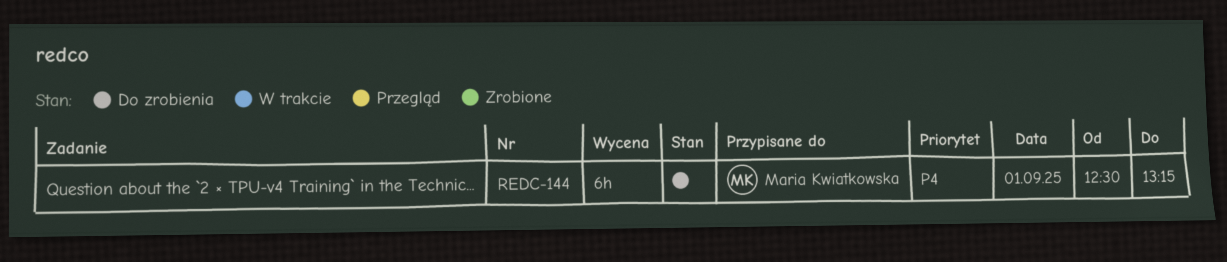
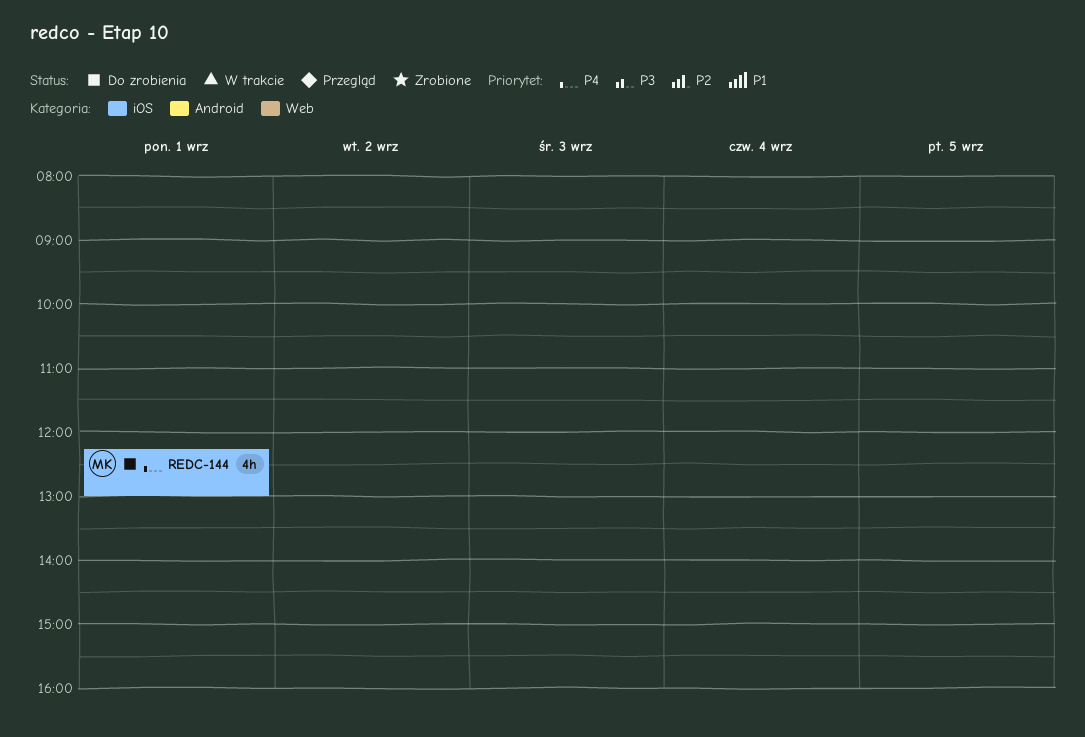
REDC-144, estimate: 6h -> 4h
REDC-144, begins: 12:30 -> 12:15
REDC-144, ends: 13:15 -> 13:00

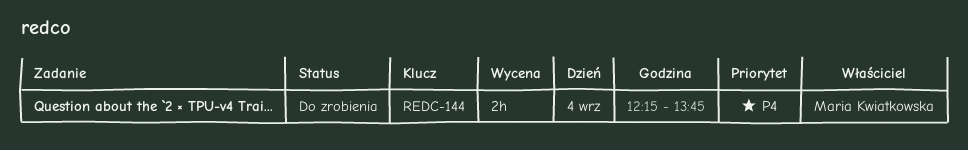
REDC-144, estimate: 4h -> 2h
REDC-144, day: Sep 1 -> Sep 4
REDC-144, ends: 13:00 -> 13:45

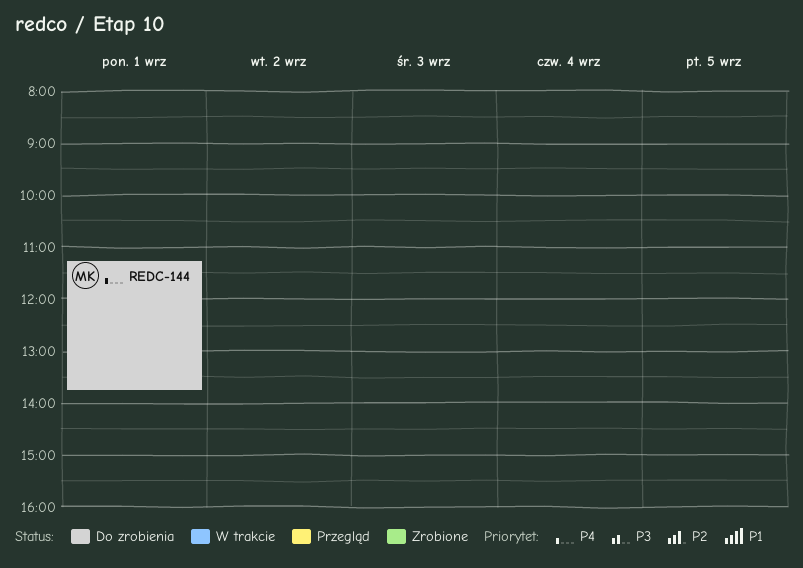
REDC-144, day: Sep 4 -> Sep 1
REDC-144, begins: 12:15 -> 11:15

